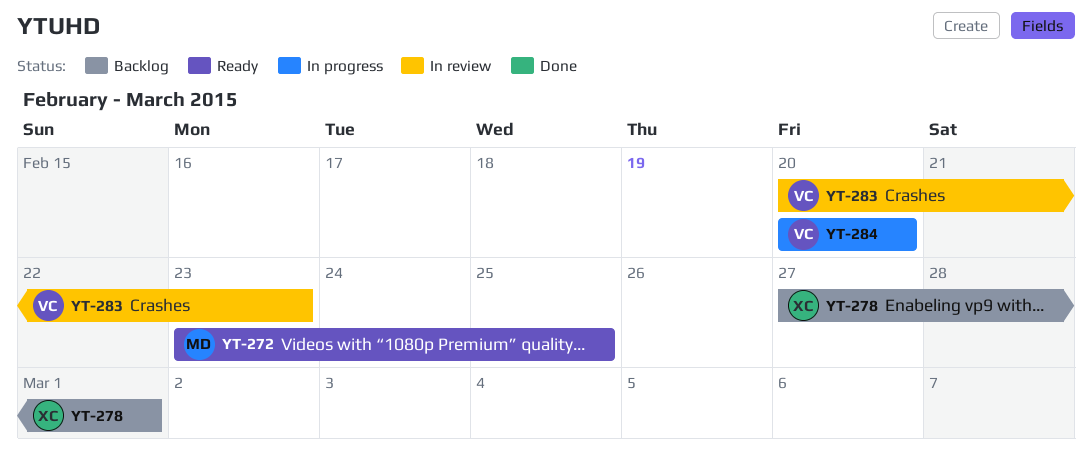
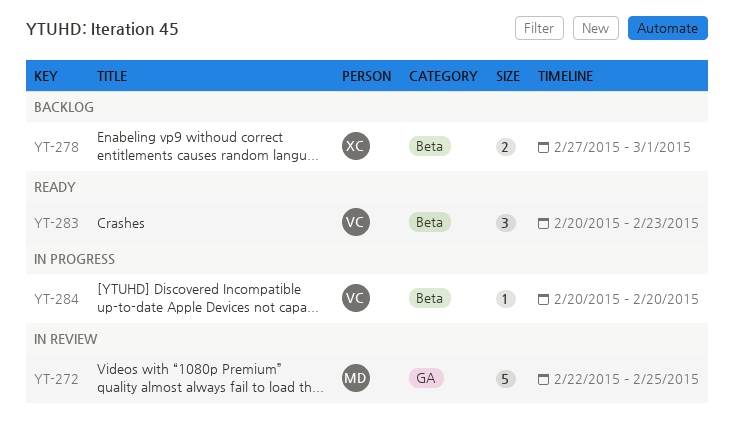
YT-272, status: Ready -> In review
YT-272, start: Feb 23 -> Feb 22
YT-283, status: In review -> Ready

